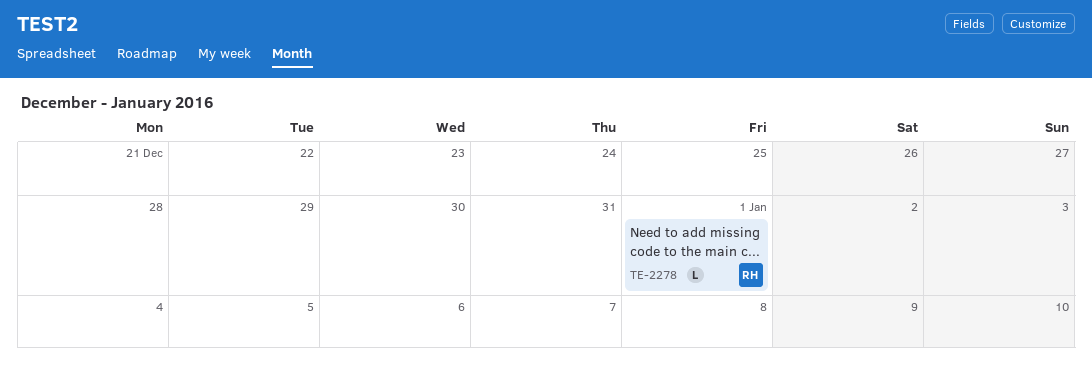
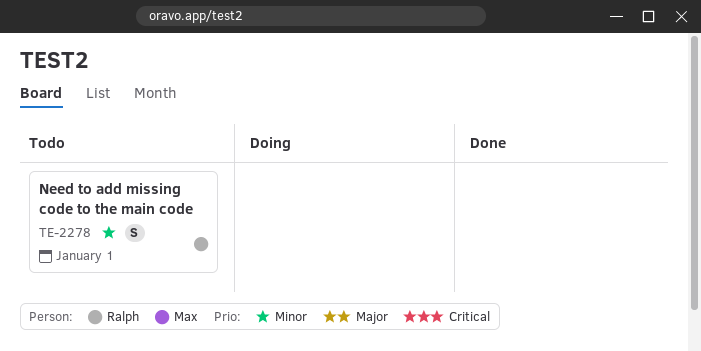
TE-2278, estimate: L -> S

